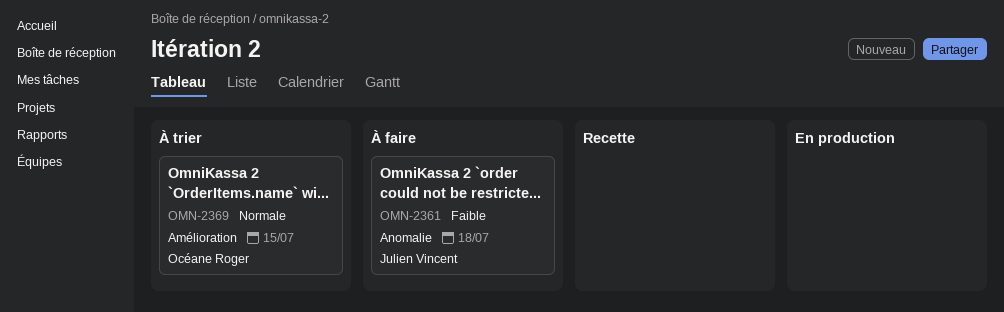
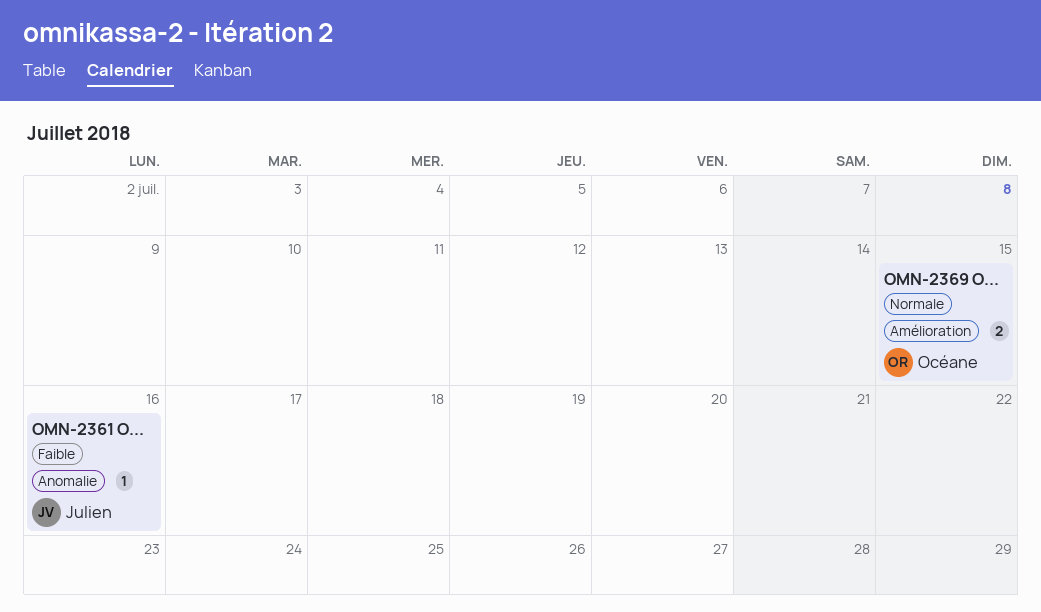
OMN-2361, due: Jul 18 -> Jul 16

